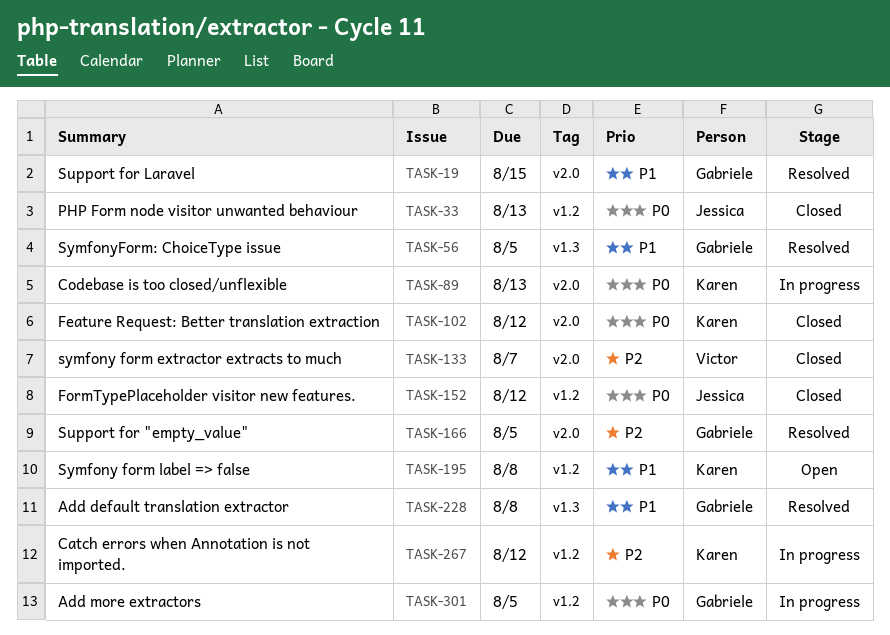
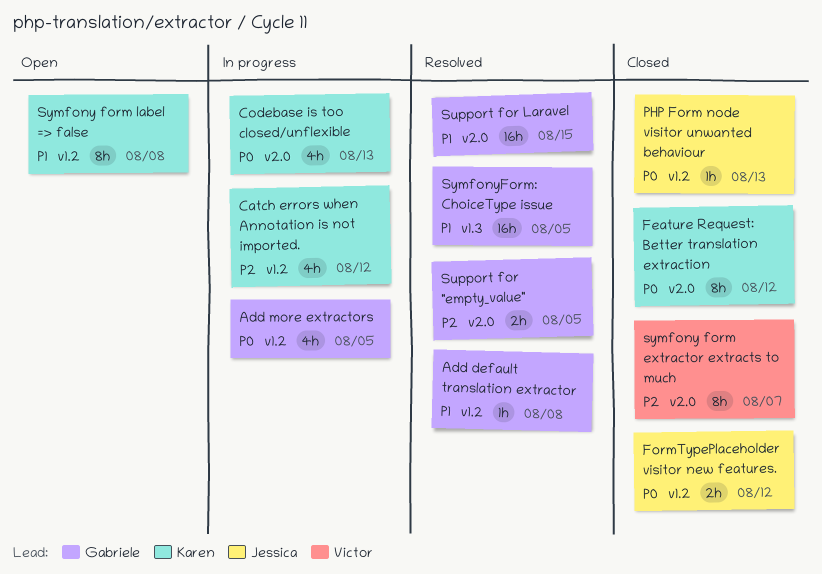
Add default translation extractor, label: v1.3 -> v1.2

